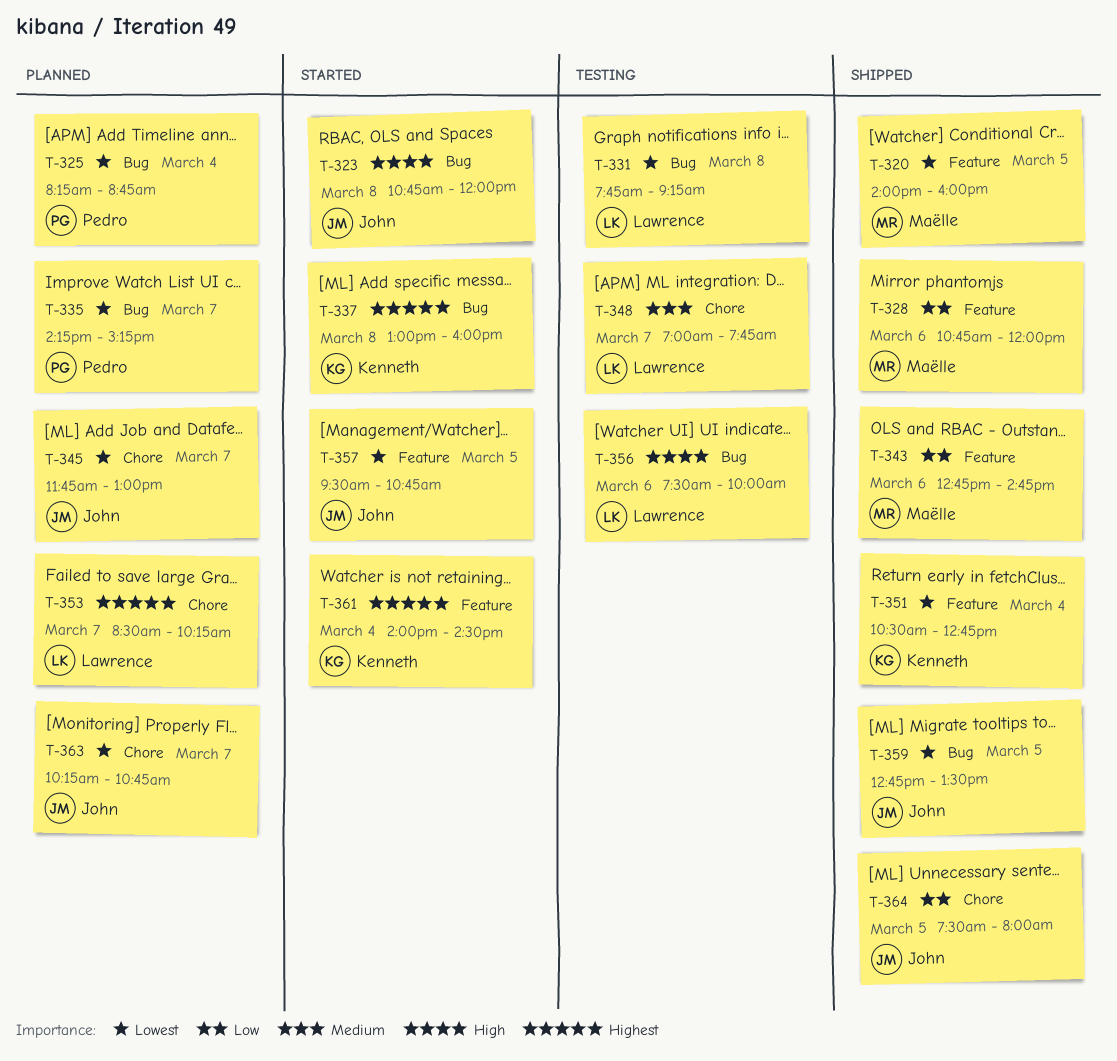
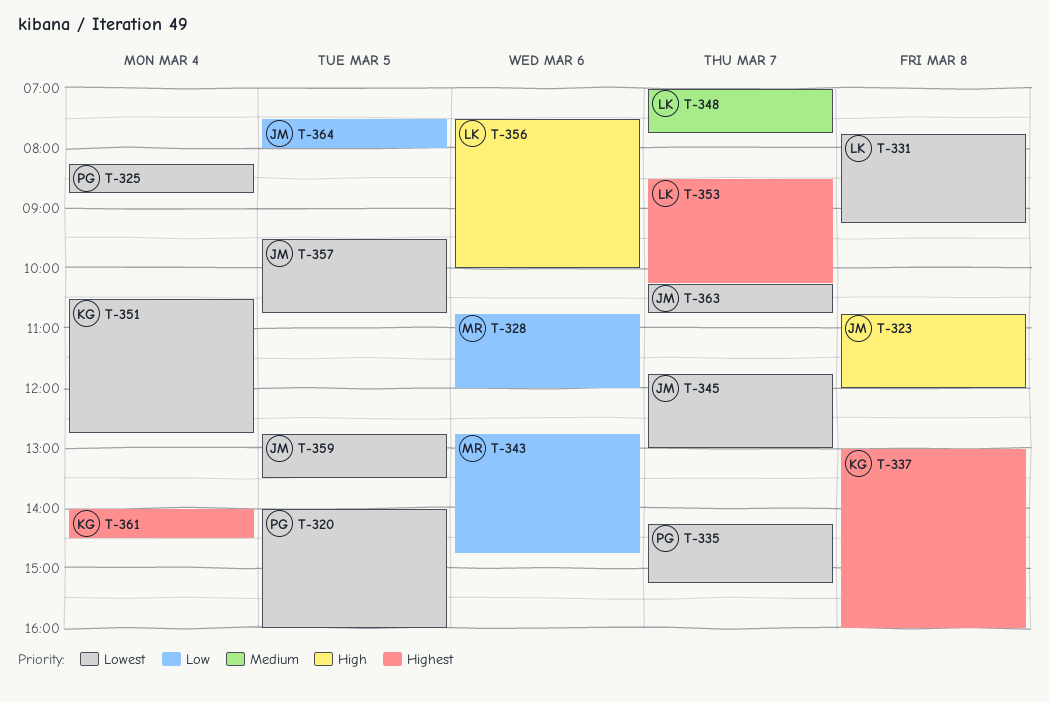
T-320, owner: Maëlle -> Pedro

